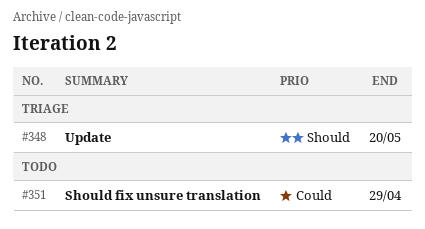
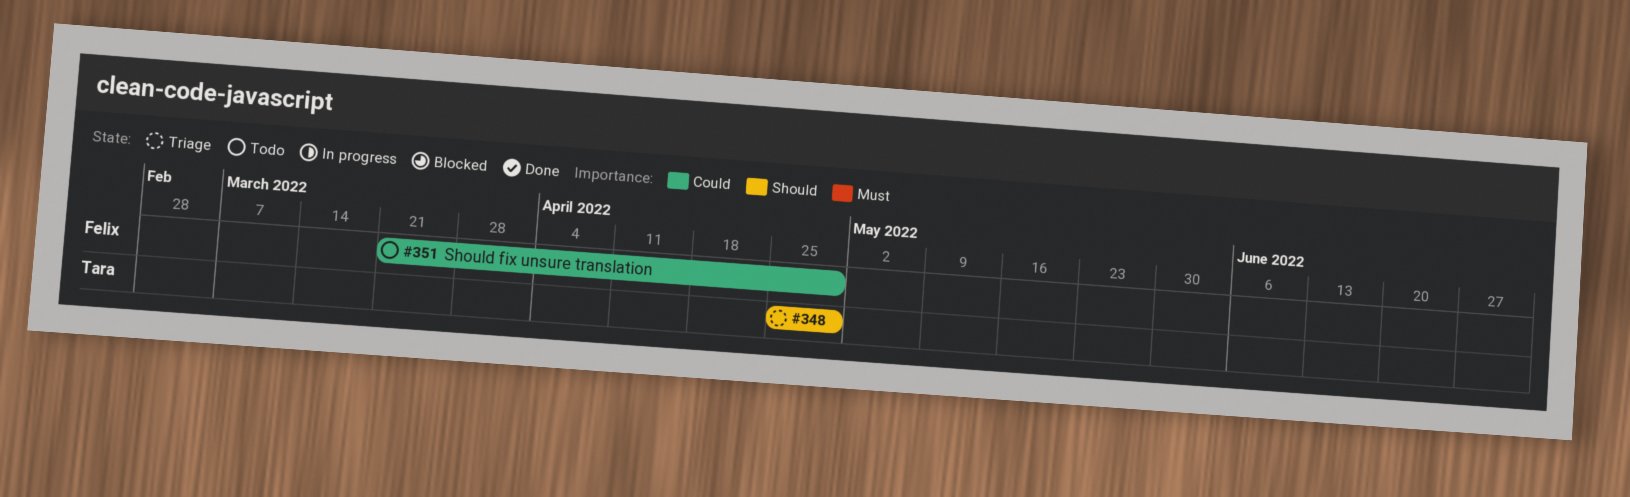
#348, due: May 20 -> Apr 29

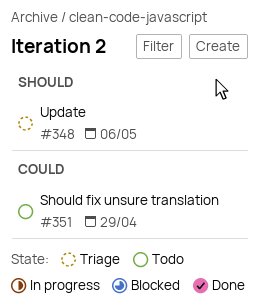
#348, due: Apr 29 -> May 6

